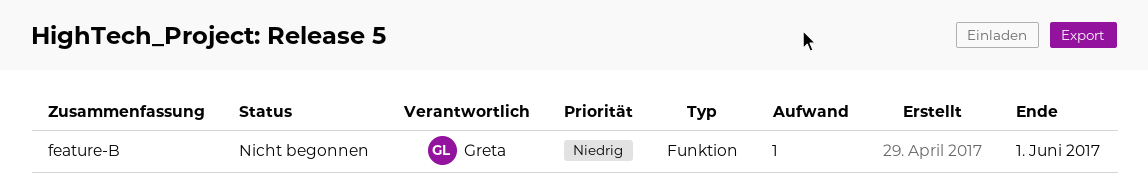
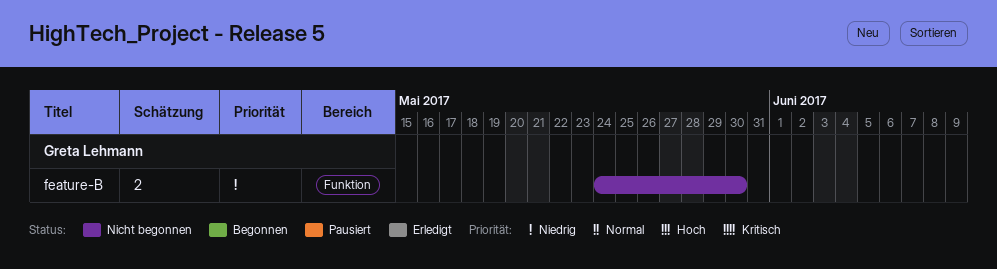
feature-B, estimate: 1 -> 2
feature-B, due: Jun 1 -> May 30

